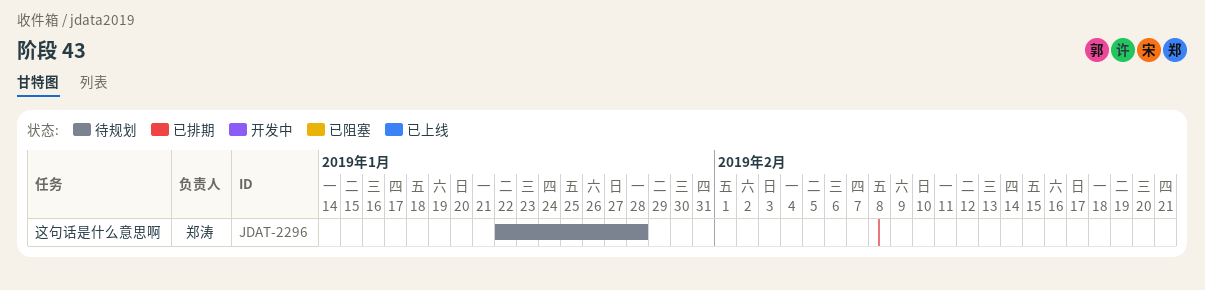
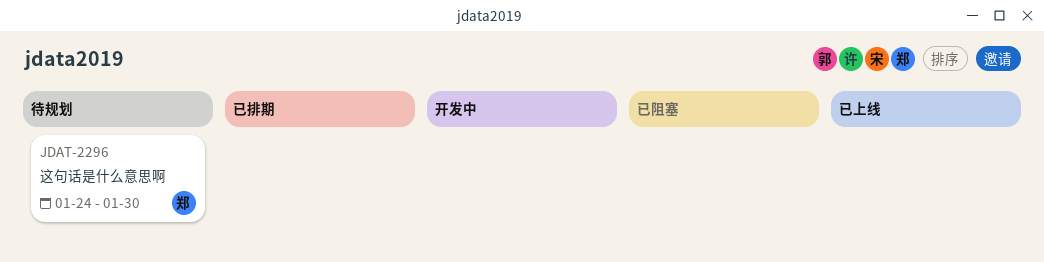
JDAT-2296, start: Jan 22 -> Jan 24
JDAT-2296, due: Jan 28 -> Jan 30

